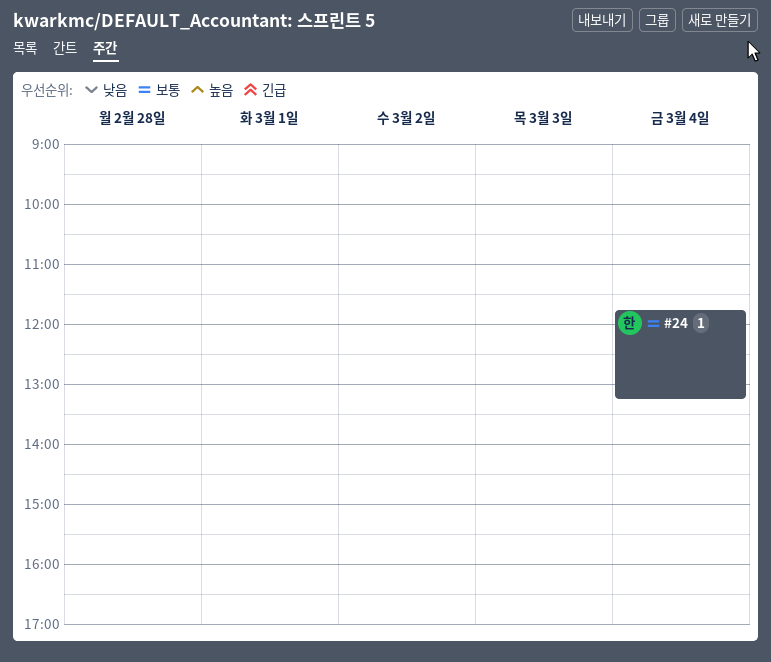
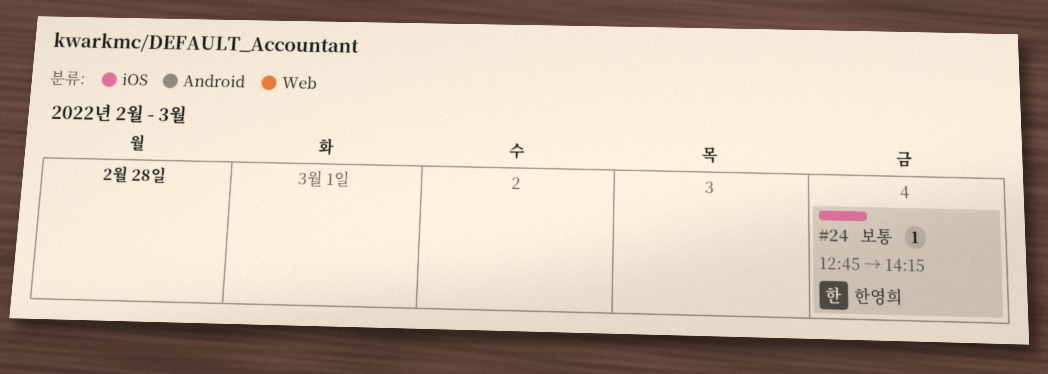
#24, begins: 11:45 -> 12:45
#24, ends: 13:15 -> 14:15

